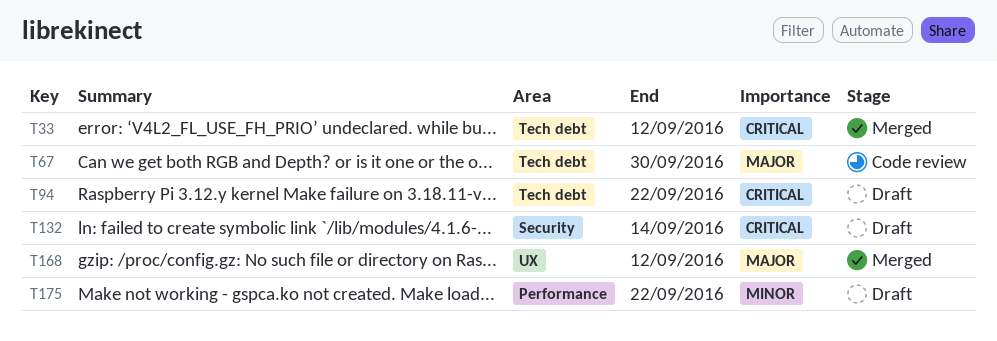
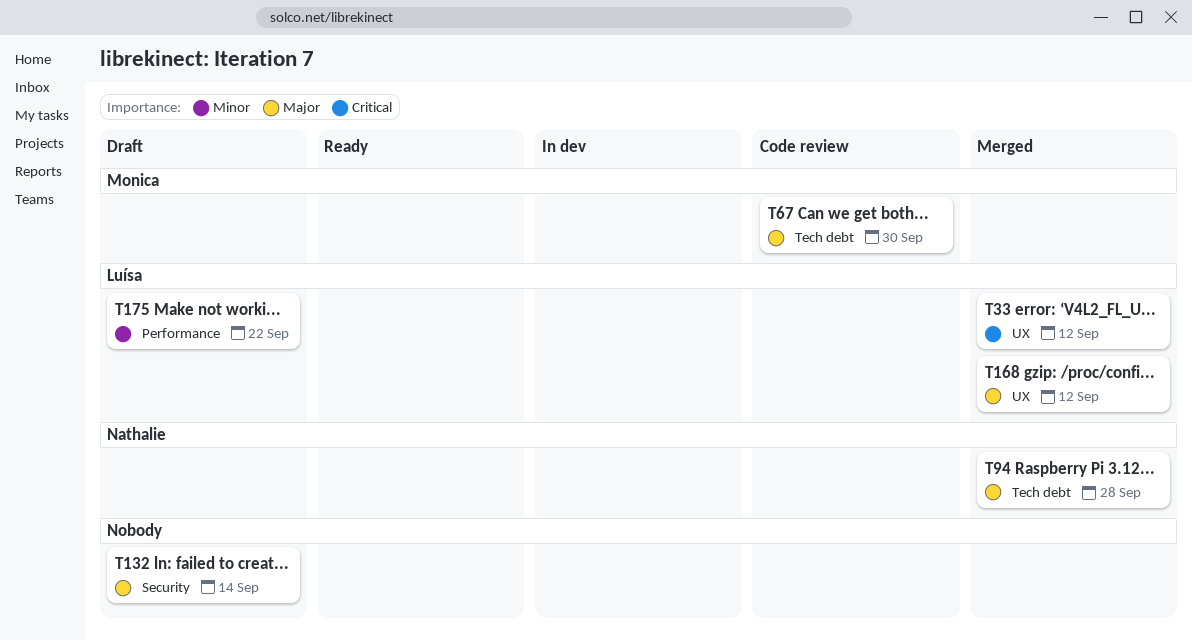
T33, label: Tech debt -> UX
T94, status: Draft -> Merged
T94, priority: Critical -> Major
T94, due: Sep 22 -> Sep 28
T132, priority: Critical -> Major

